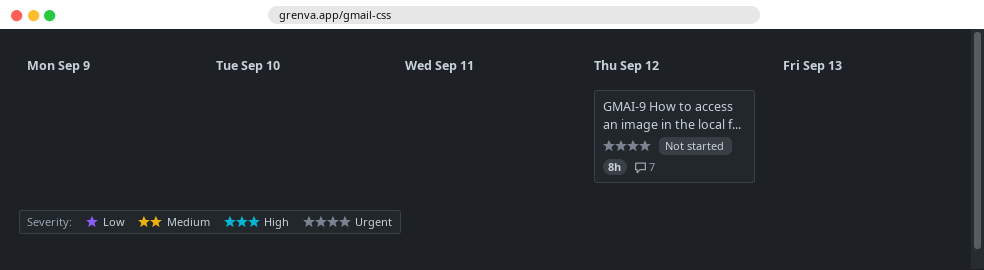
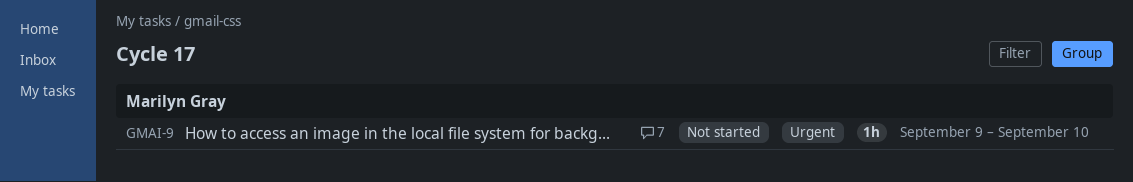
GMAI-9, estimate: 8h -> 1h
GMAI-9, due: Sep 12 -> Sep 10

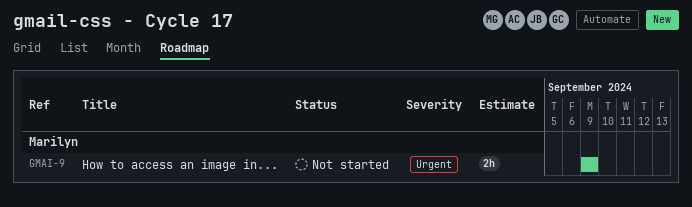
GMAI-9, estimate: 1h -> 2h
GMAI-9, due: Sep 10 -> Sep 9

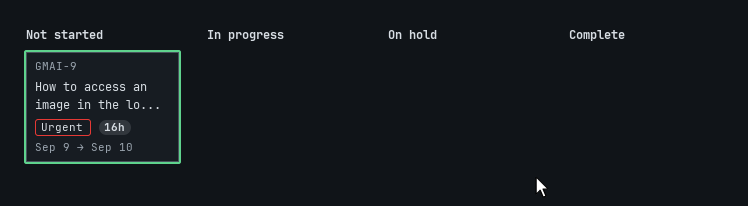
GMAI-9, estimate: 2h -> 16h
GMAI-9, due: Sep 9 -> Sep 10

